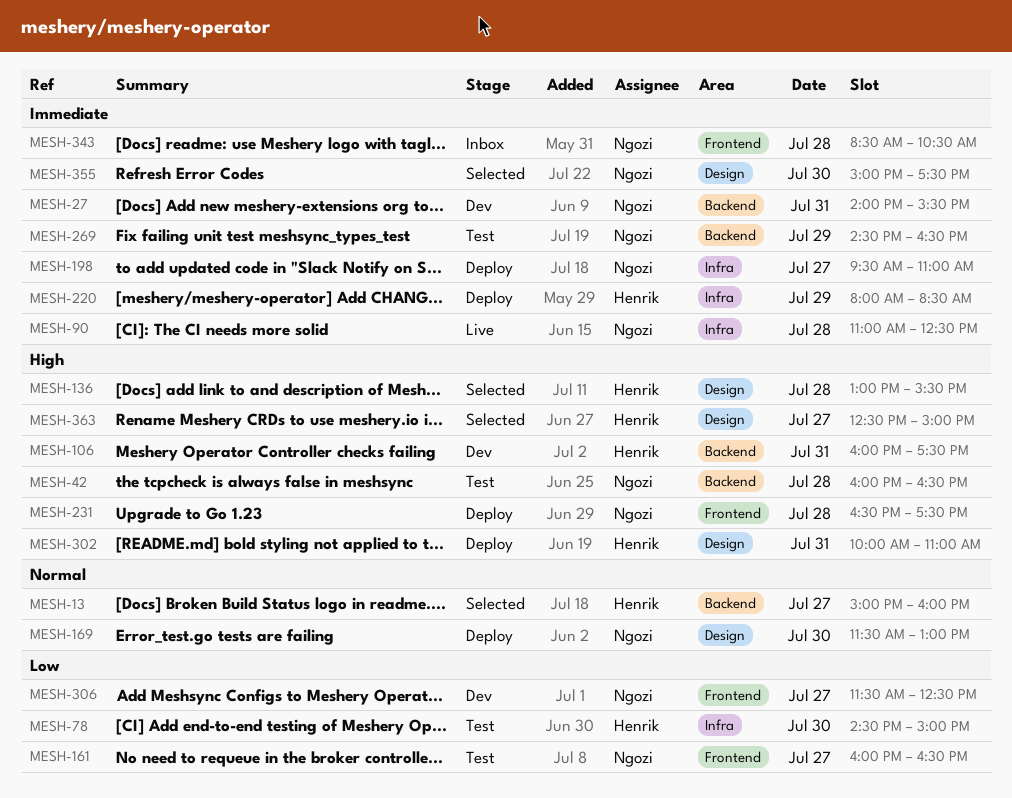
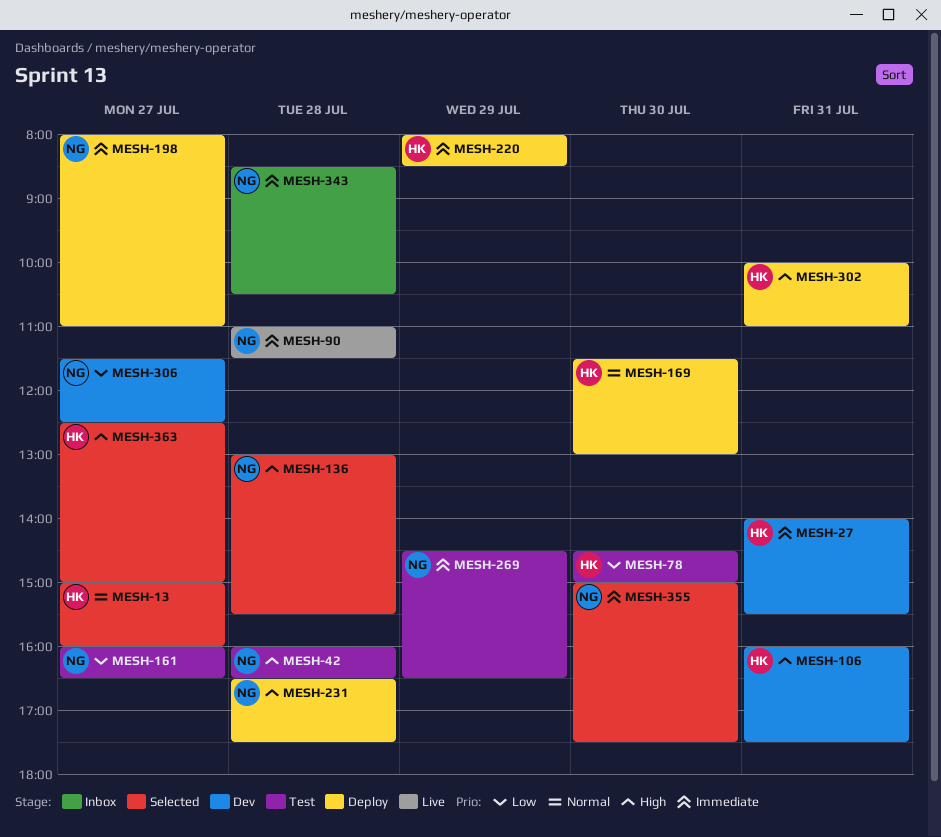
MESH-27, owner: Ngozi -> Henrik
MESH-90, ends: 12:30 -> 11:30
MESH-136, owner: Henrik -> Ngozi
MESH-169, owner: Ngozi -> Henrik
MESH-198, begins: 09:30 -> 08:00

